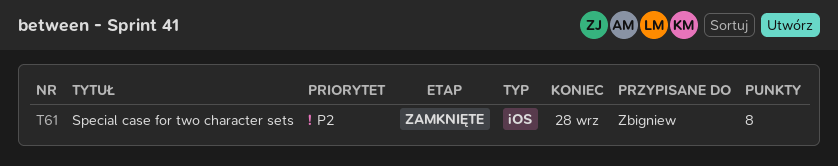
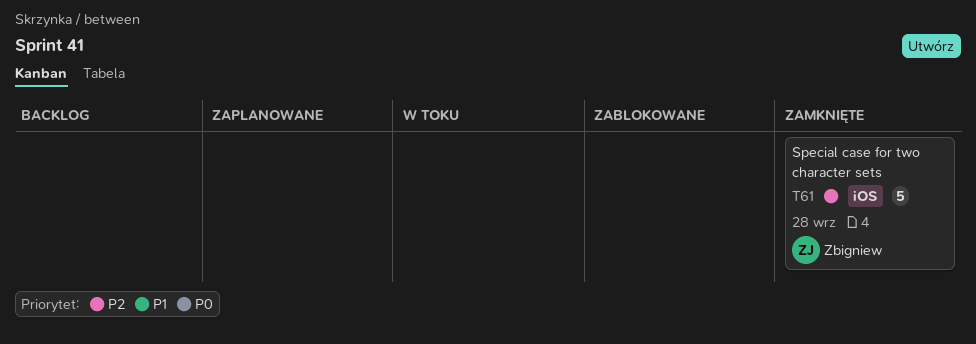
T61, estimate: 8 -> 5

